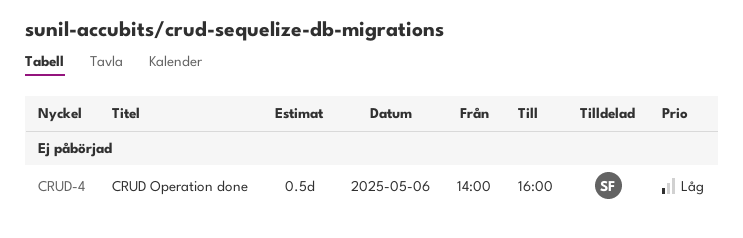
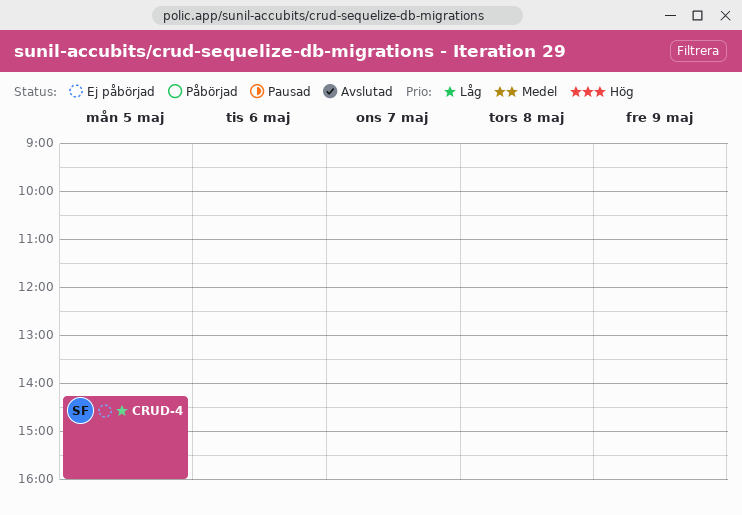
CRUD-4, day: May 6 -> May 5
CRUD-4, begins: 14:00 -> 14:15

